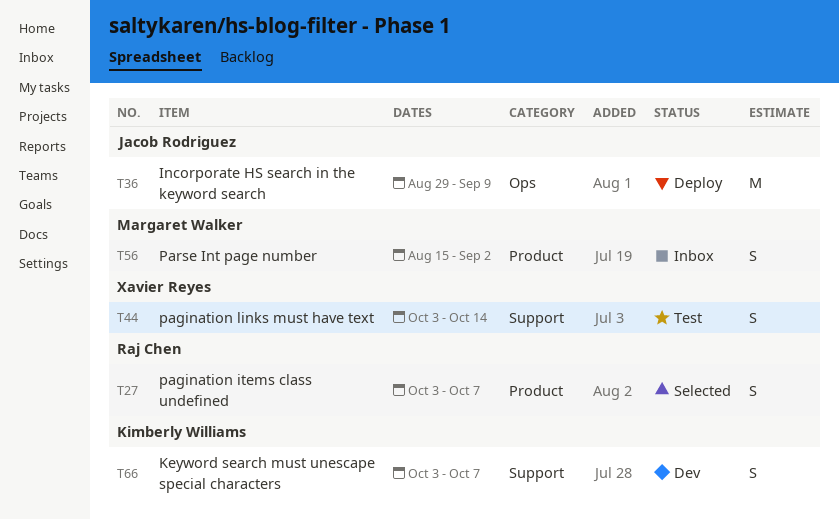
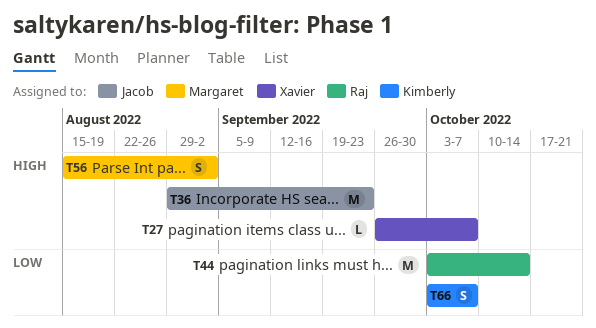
T27, owner: Raj Chen -> Xavier Reyes
T27, estimate: S -> L
T27, start: Oct 3 -> Sep 26
T36, due: Sep 9 -> Sep 23
T44, owner: Xavier Reyes -> Raj Chen
T44, estimate: S -> M

